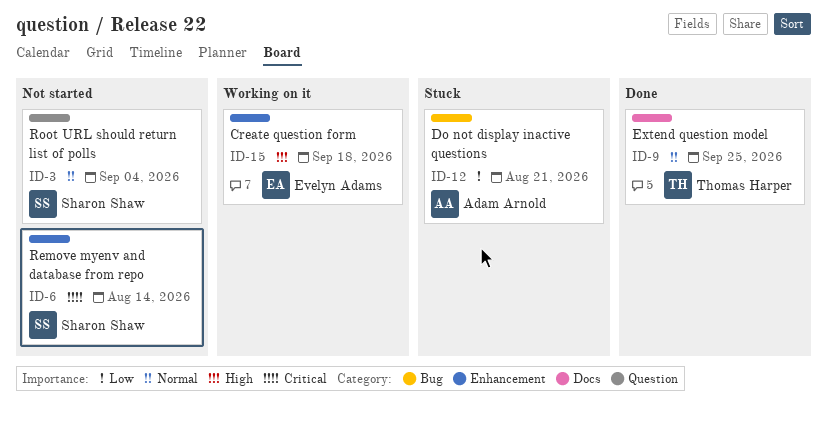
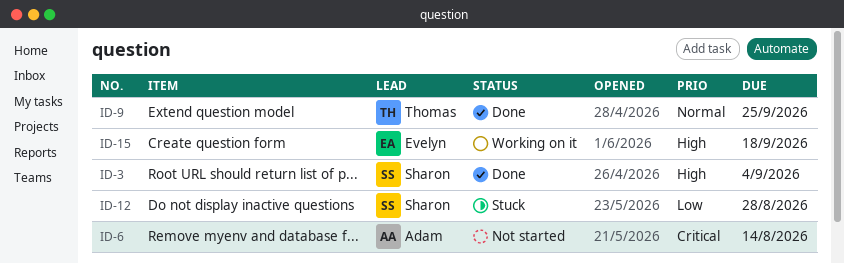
ID-3, status: Not started -> Done
ID-3, priority: Normal -> High
ID-6, owner: Sharon Shaw -> Adam Arnold
ID-12, owner: Adam Arnold -> Sharon Shaw
ID-12, due: Aug 21 -> Aug 28

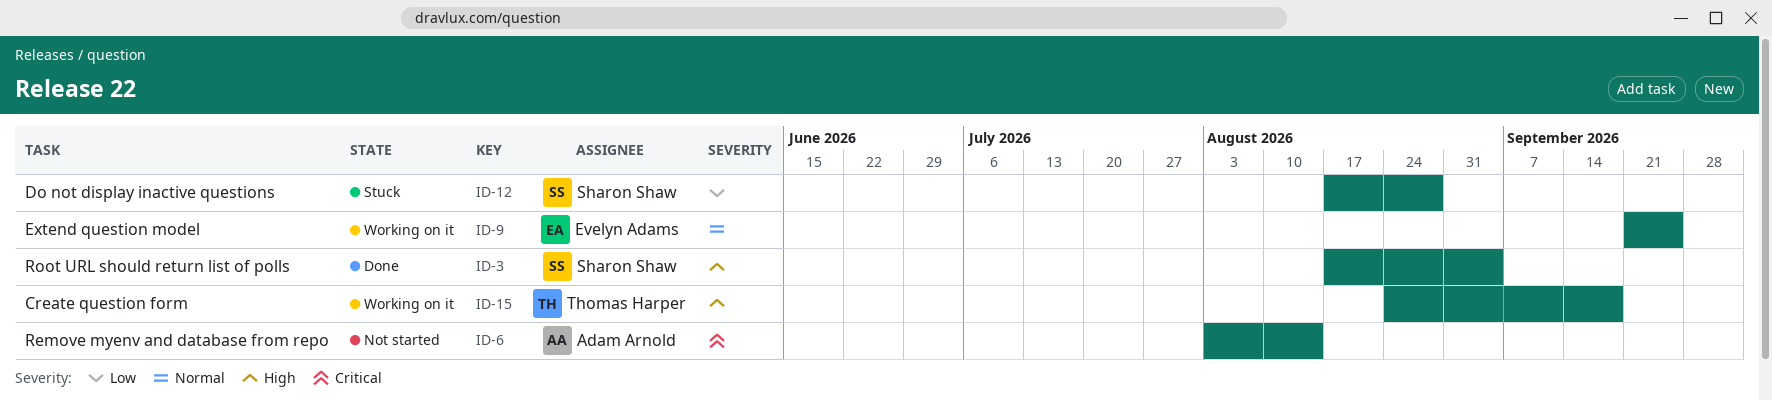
ID-9, status: Done -> Working on it
ID-9, owner: Thomas Harper -> Evelyn Adams
ID-15, owner: Evelyn Adams -> Thomas Harper

